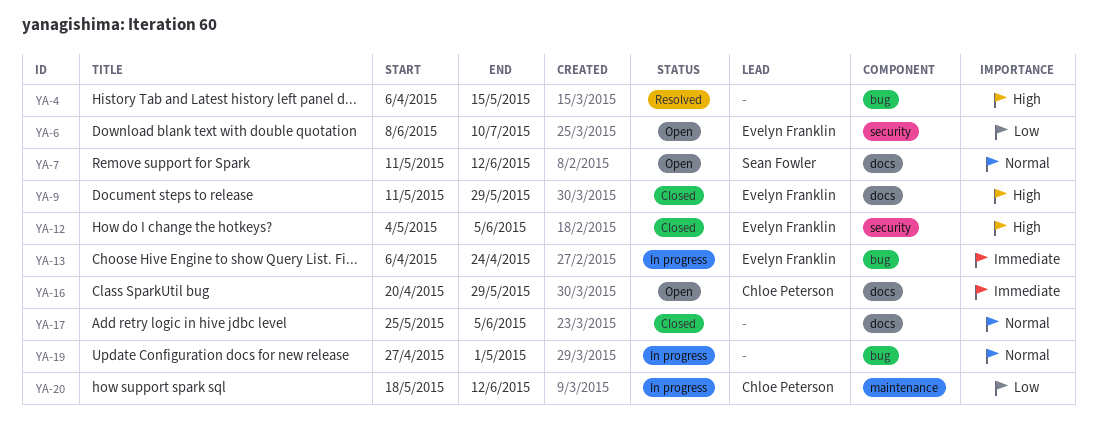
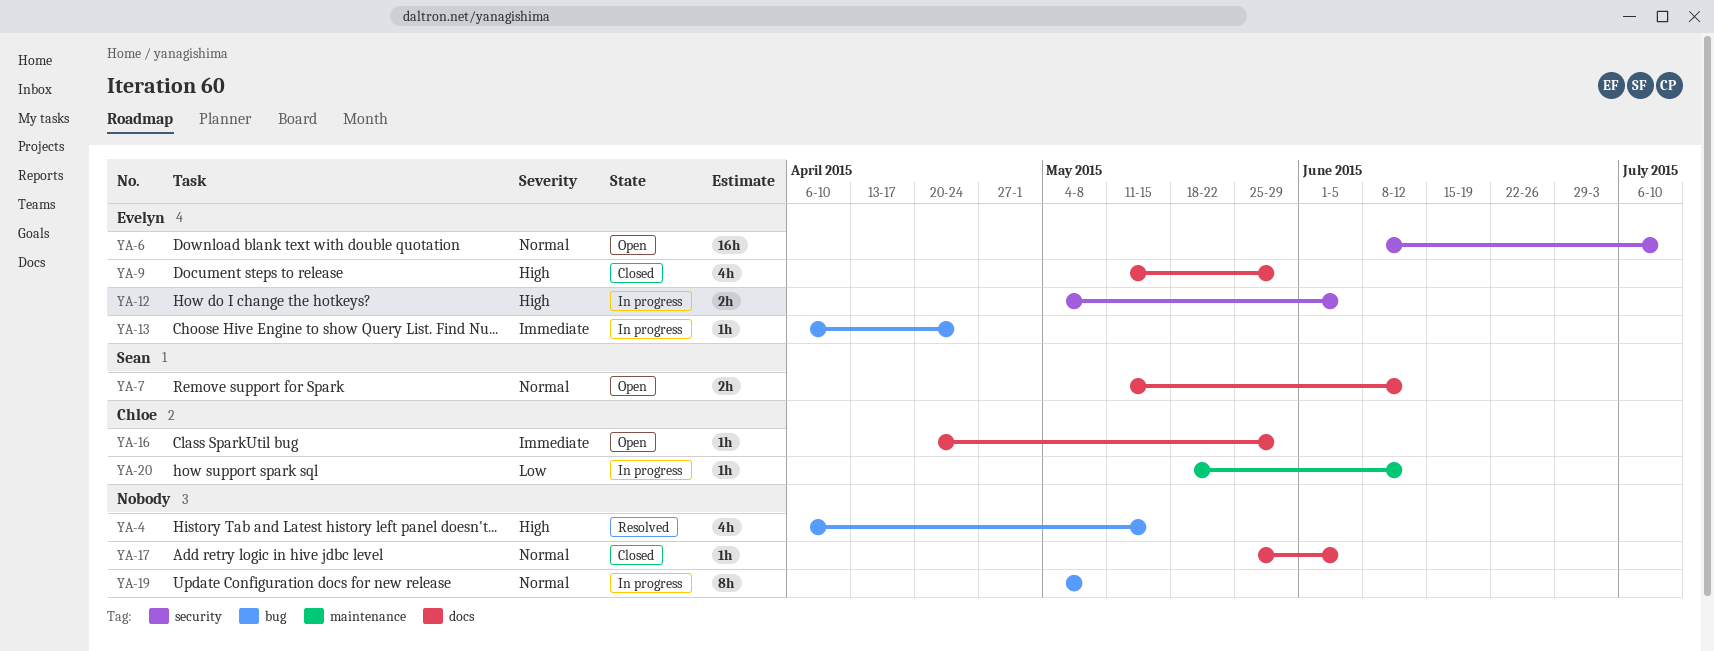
YA-6, priority: Low -> Normal
YA-12, status: Closed -> In progress
YA-19, start: Apr 27 -> May 4
YA-19, due: May 1 -> May 8

